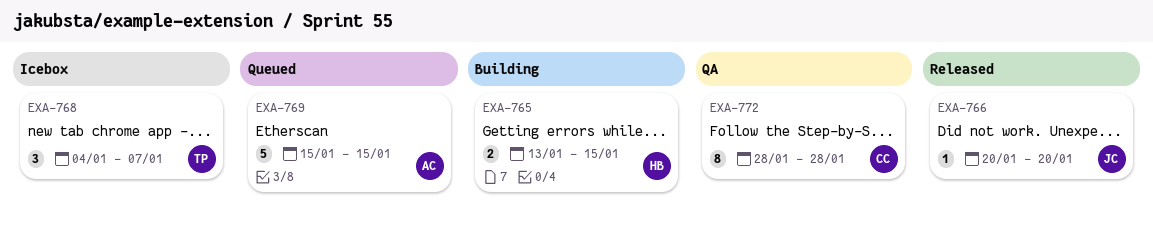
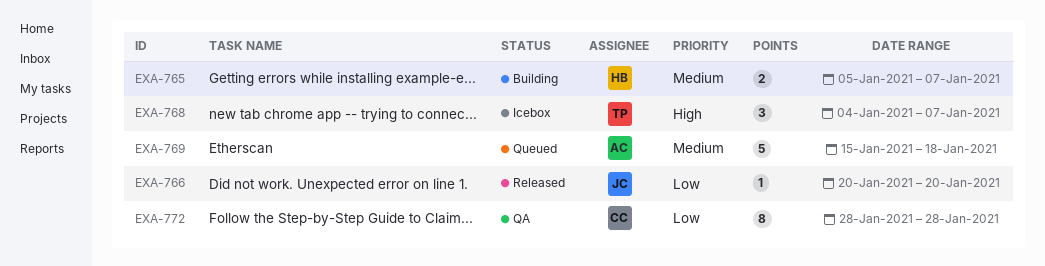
EXA-765, start: Jan 13 -> Jan 5
EXA-765, due: Jan 15 -> Jan 7
EXA-769, due: Jan 15 -> Jan 18

